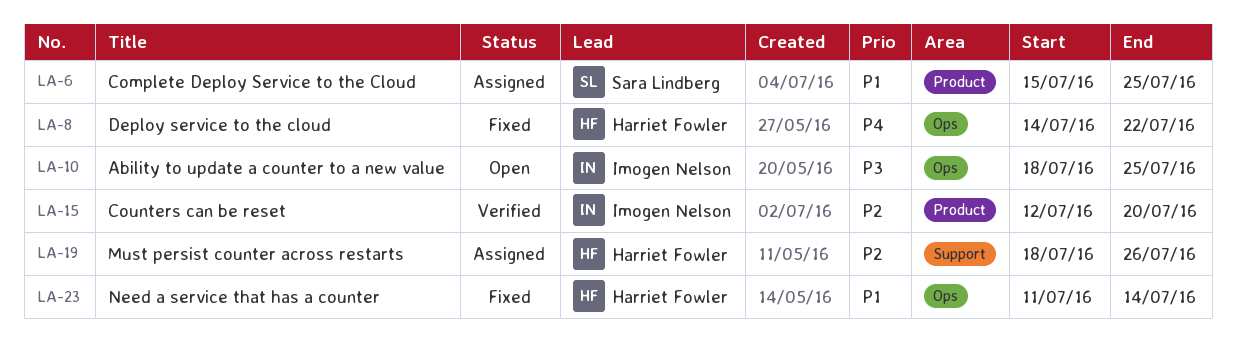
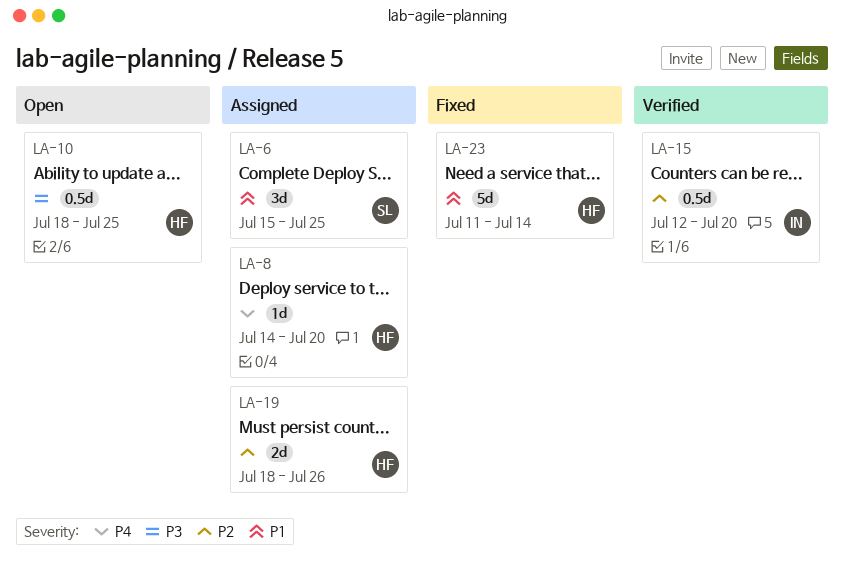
LA-8, status: Fixed -> Assigned
LA-8, due: Jul 22 -> Jul 20
LA-10, owner: Imogen Nelson -> Harriet Fowler

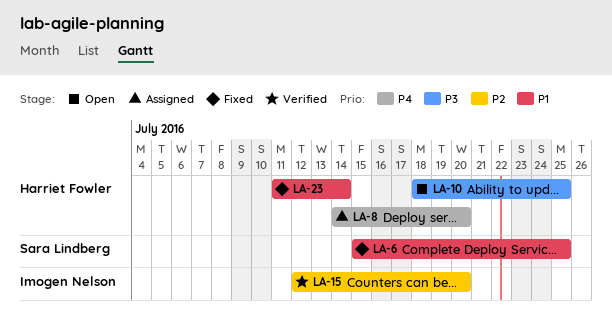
LA-6, status: Assigned -> Fixed
LA-19: present -> none

